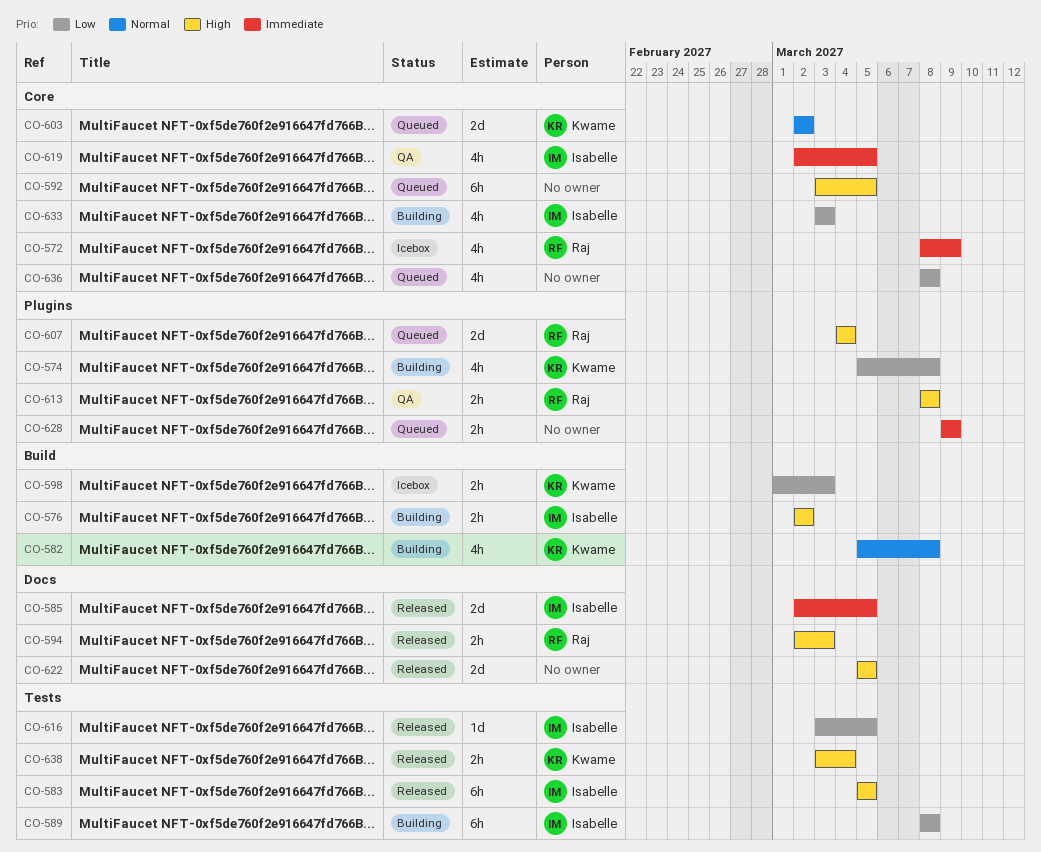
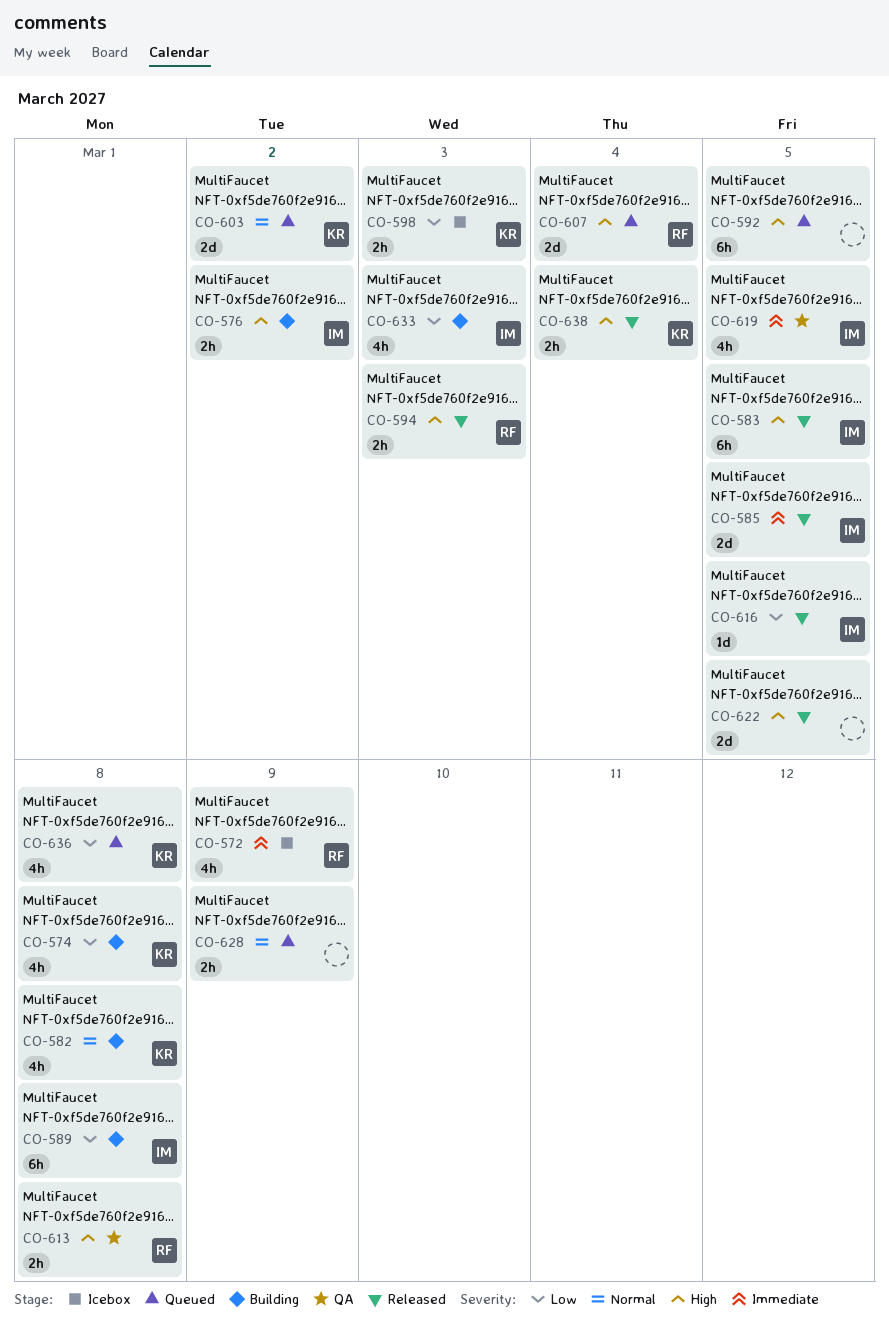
CO-628, priority: Immediate -> Normal
CO-636, owner: none -> Kwame

